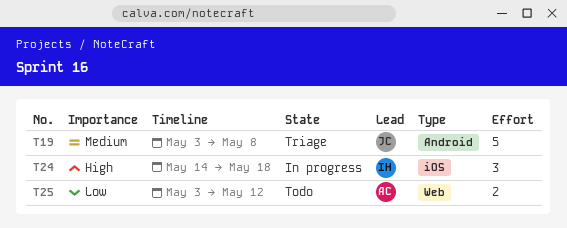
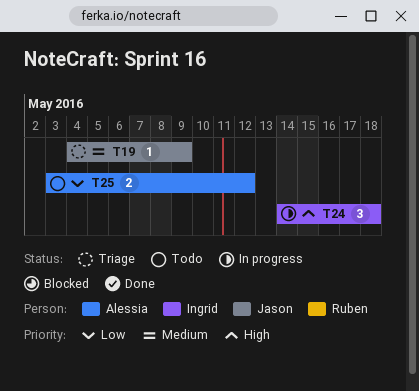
T19, estimate: 5 -> 1
T19, start: May 3 -> May 4
T19, due: May 8 -> May 9

